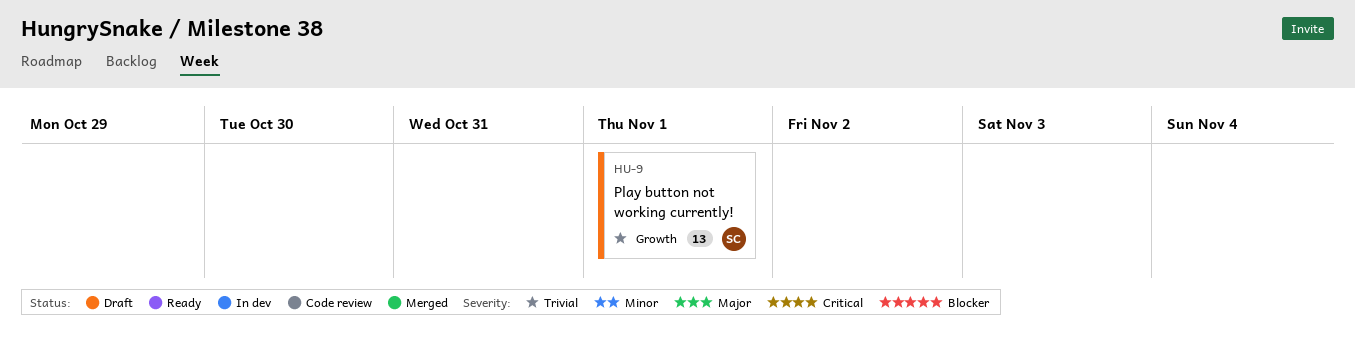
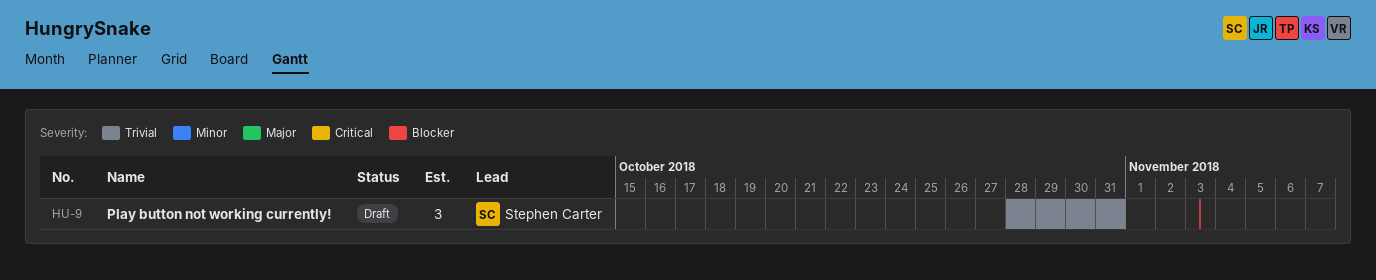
HU-9, estimate: 13 -> 3
HU-9, due: Nov 1 -> Oct 31

